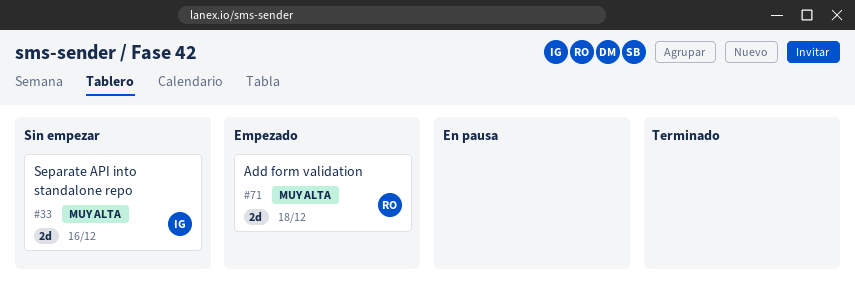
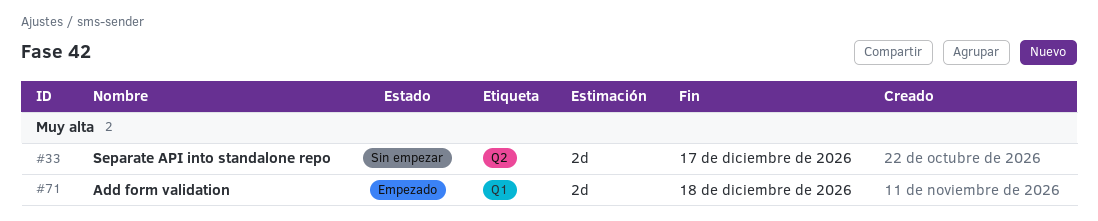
#33, due: Dec 16 -> Dec 17

